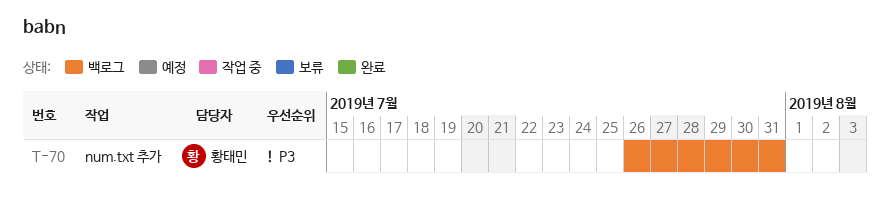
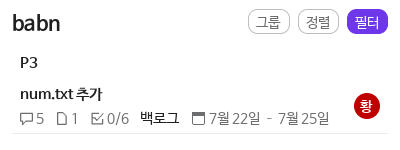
num.txt 추가, start: Jul 26 -> Jul 22
num.txt 추가, due: Jul 31 -> Jul 25

